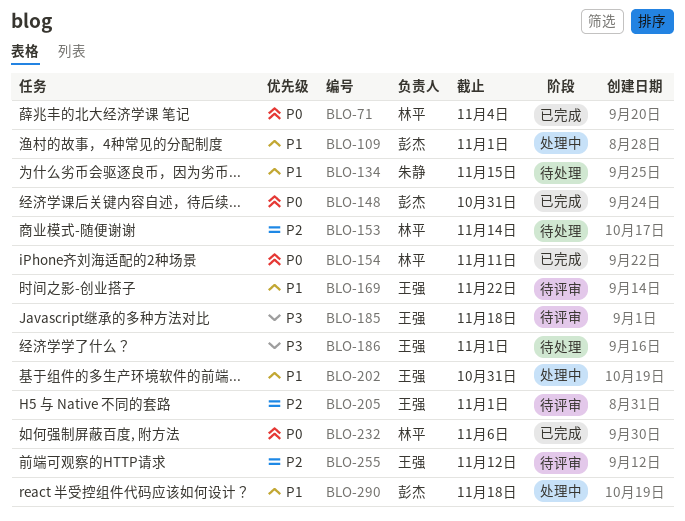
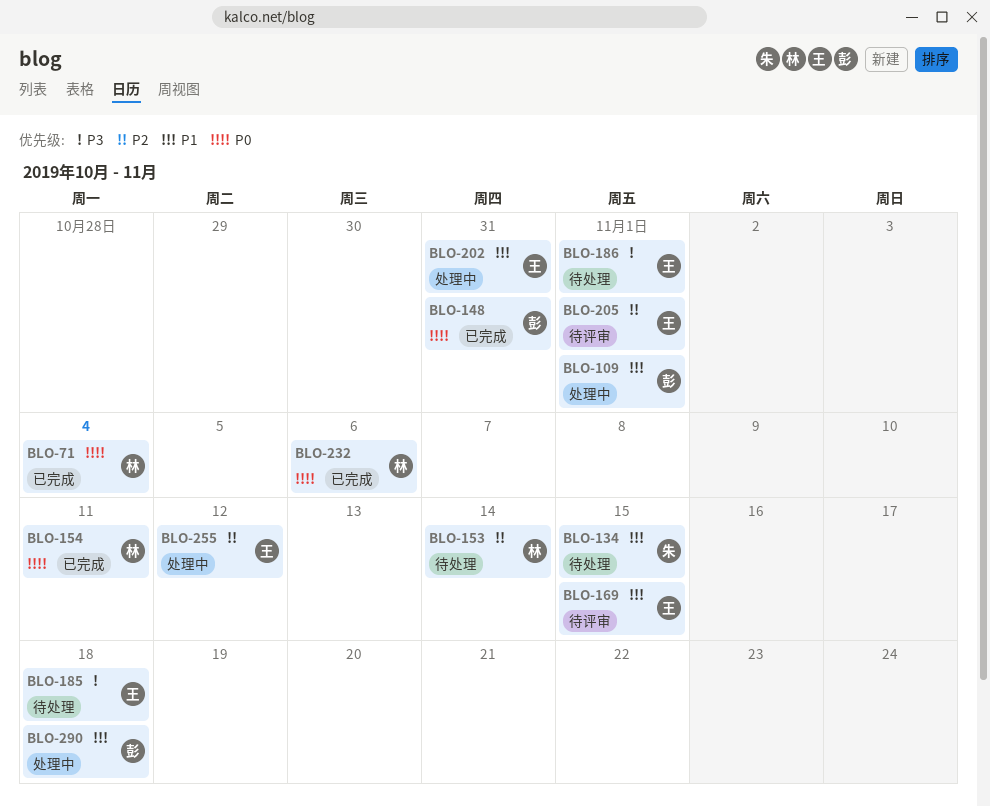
BLO-169, due: Nov 22 -> Nov 15
BLO-185, status: 待评审 -> 待处理
BLO-255, status: 待评审 -> 处理中

